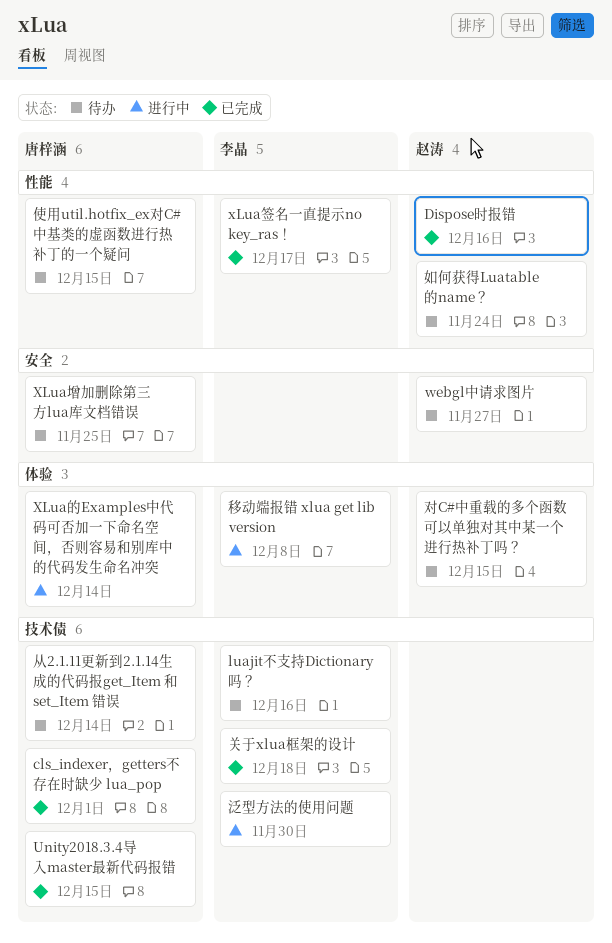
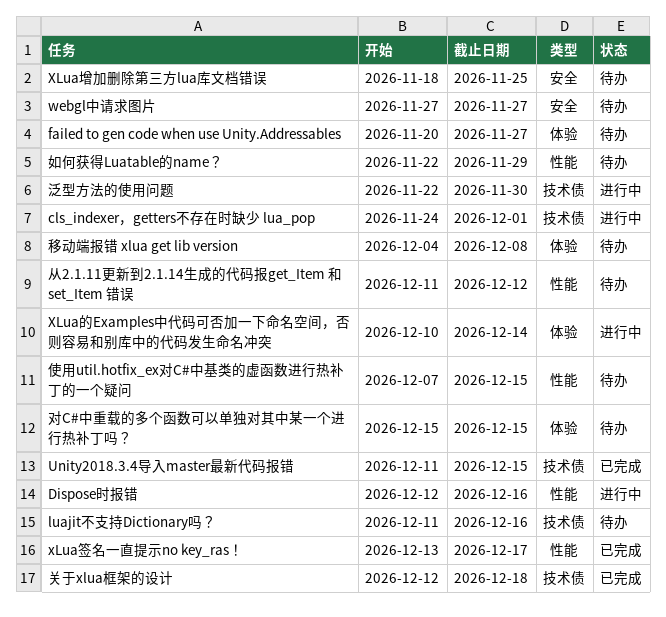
cls_indexer，getters不存在时缺少 lua_pop, status: 已完成 -> 进行中
Dispose时报错, status: 已完成 -> 进行中
failed to gen code when use Unity.Addressables: none -> present
从2.1.11更新到2.1.14生成的代码报get_Item 和 set_Item 错误, label: 技术债 -> 性能
从2.1.11更新到2.1.14生成的代码报get_Item 和 set_Item 错误, due: Dec 14 -> Dec 12
如何获得Luatable的name？, due: Nov 24 -> Nov 29
移动端报错 xlua get lib version, status: 进行中 -> 待办

